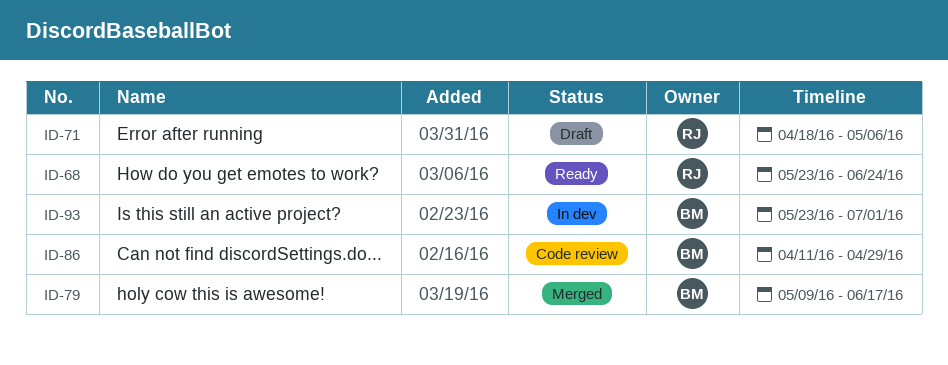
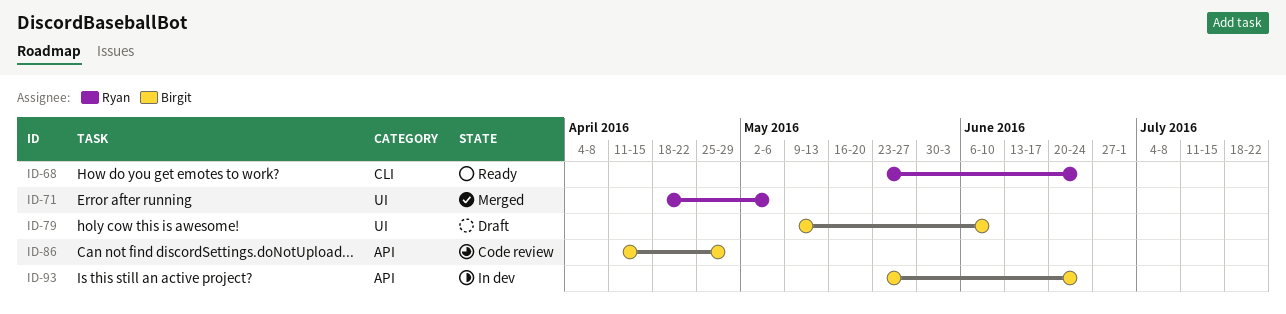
ID-71, status: Draft -> Merged
ID-79, status: Merged -> Draft
ID-79, due: Jun 17 -> Jun 10
ID-93, due: Jul 1 -> Jun 24

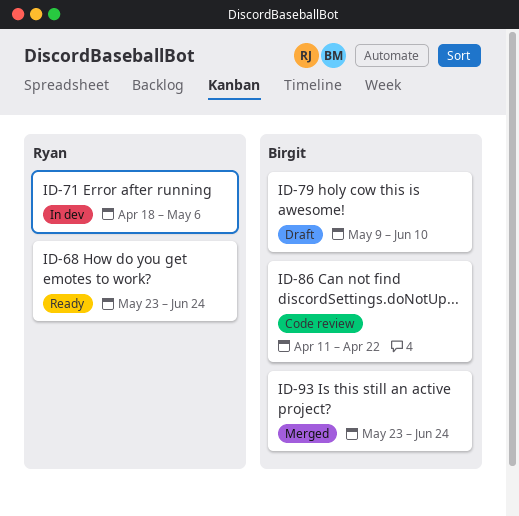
ID-71, status: Merged -> In dev
ID-86, due: Apr 29 -> Apr 22
ID-93, status: In dev -> Merged

